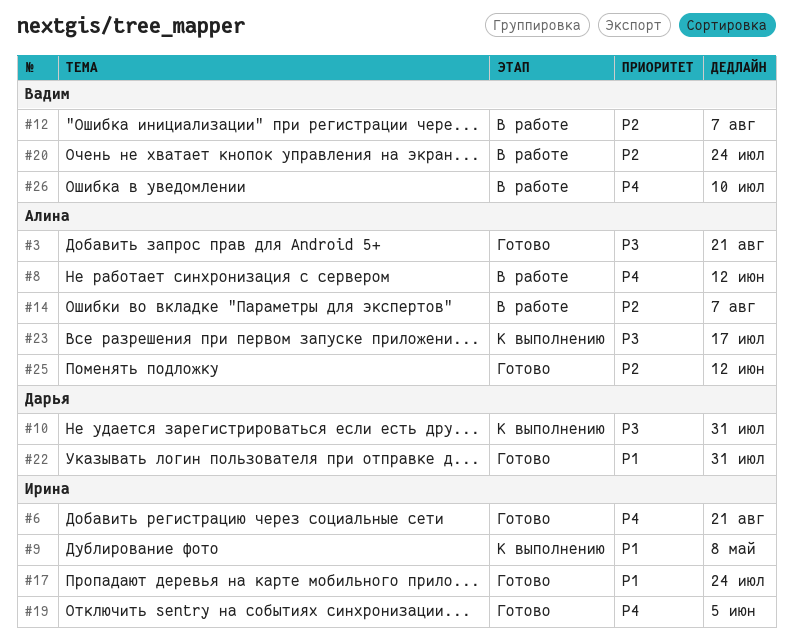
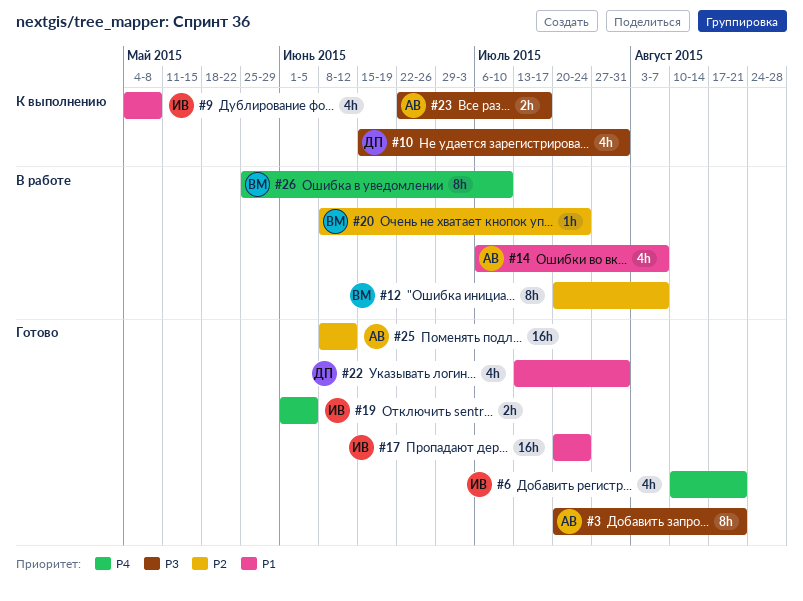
#8: present -> none
#14, priority: P2 -> P1

